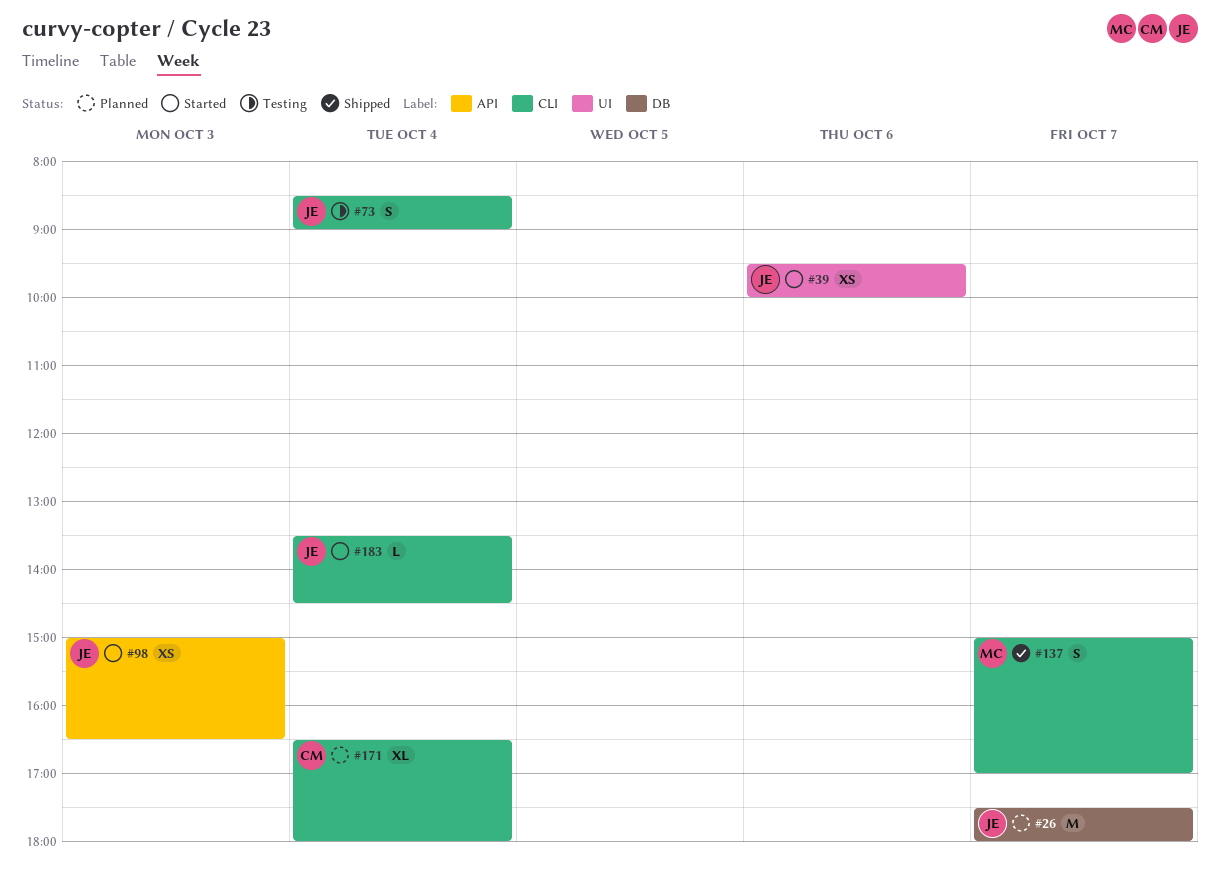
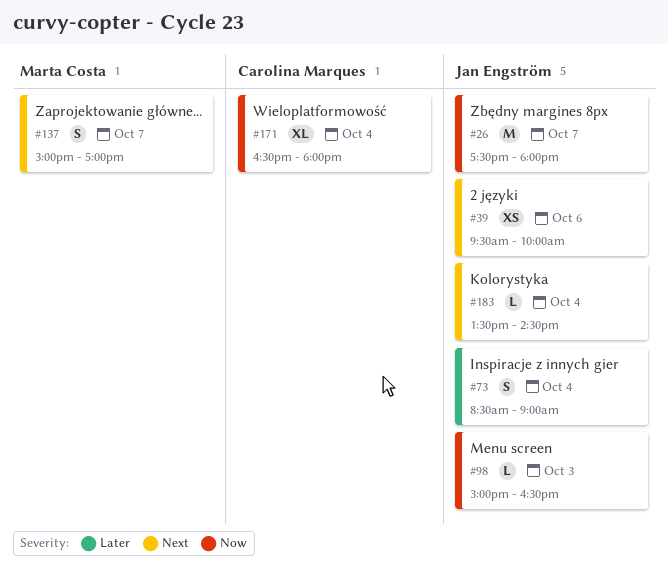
#98, estimate: XS -> L

